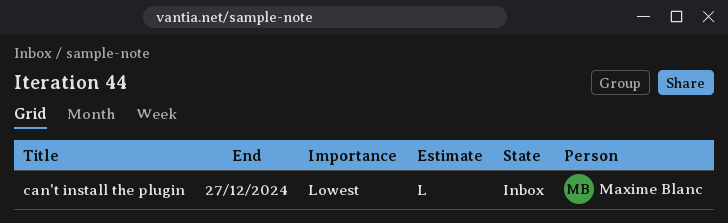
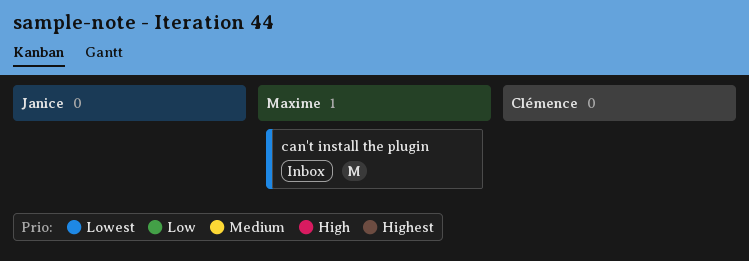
can't install the plugin, estimate: L -> M

